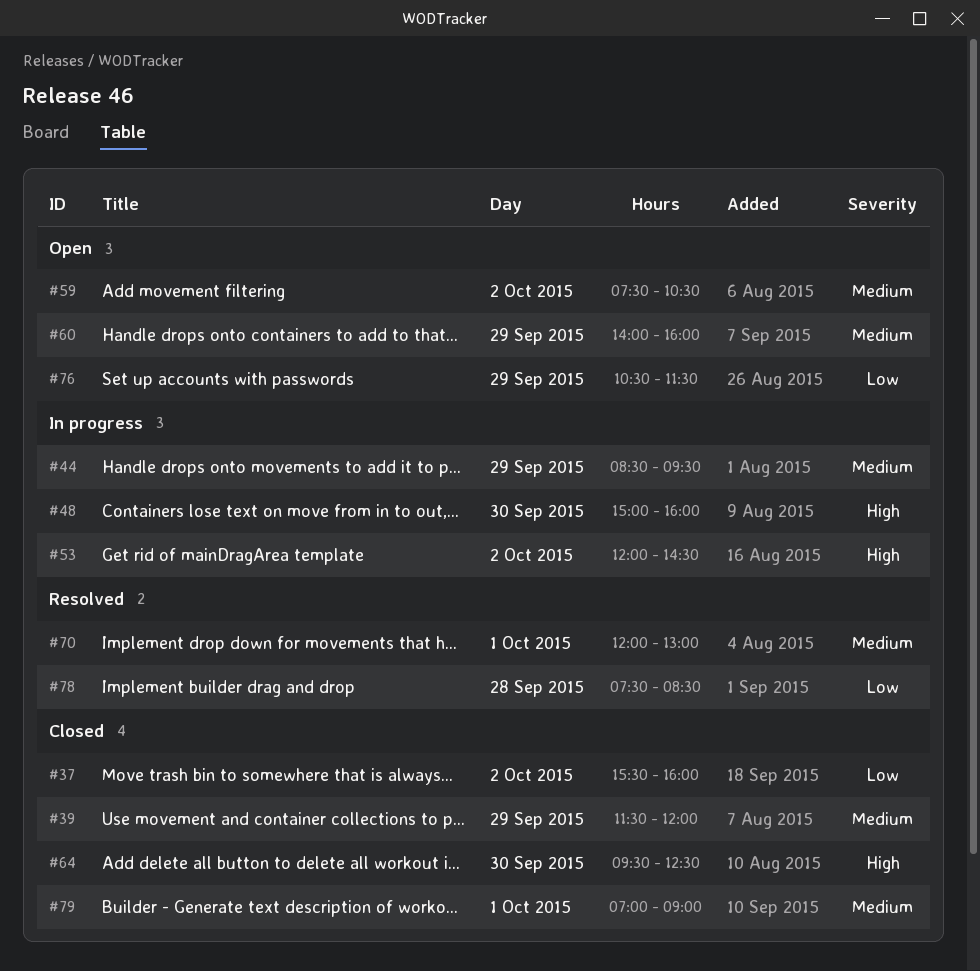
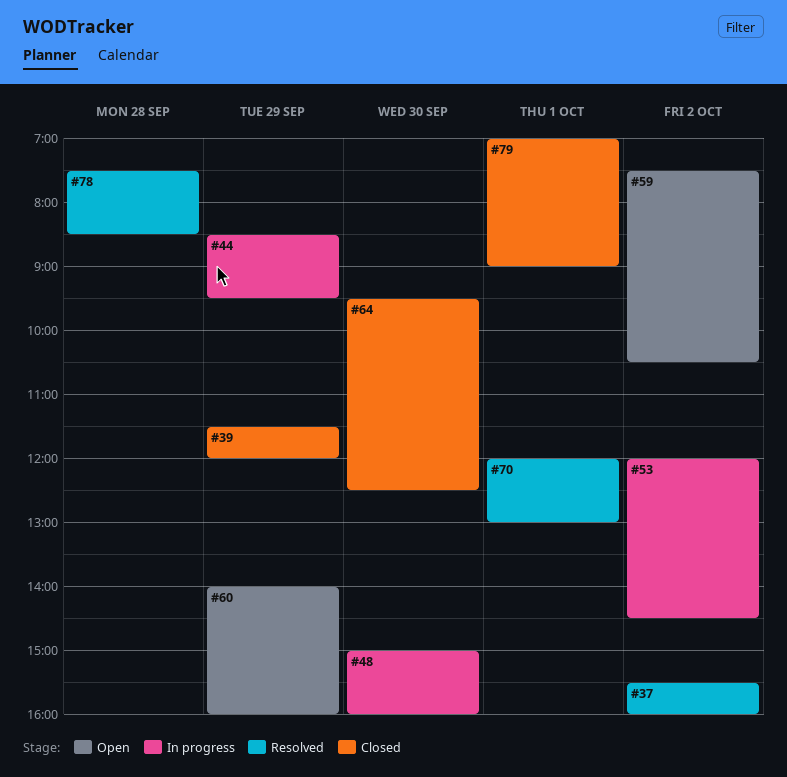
#37, status: Closed -> Resolved
#76: present -> none

